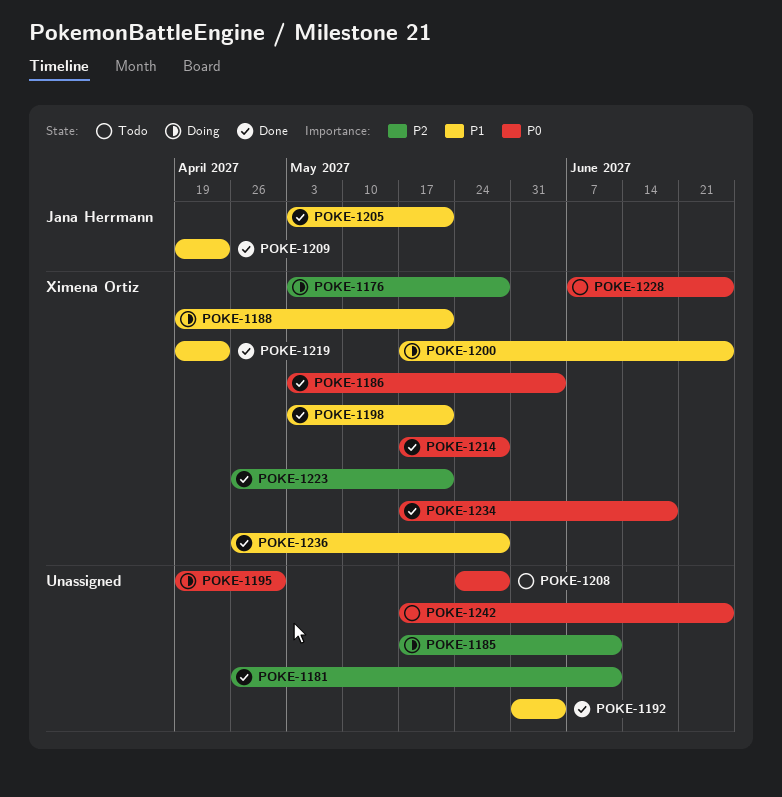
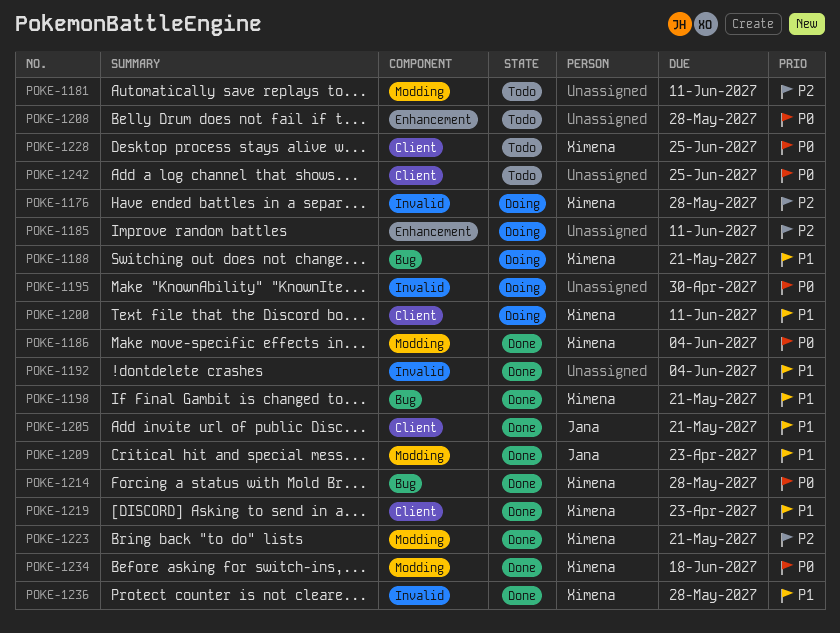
POKE-1181, status: Done -> Todo
POKE-1200, due: Jun 25 -> Jun 11

